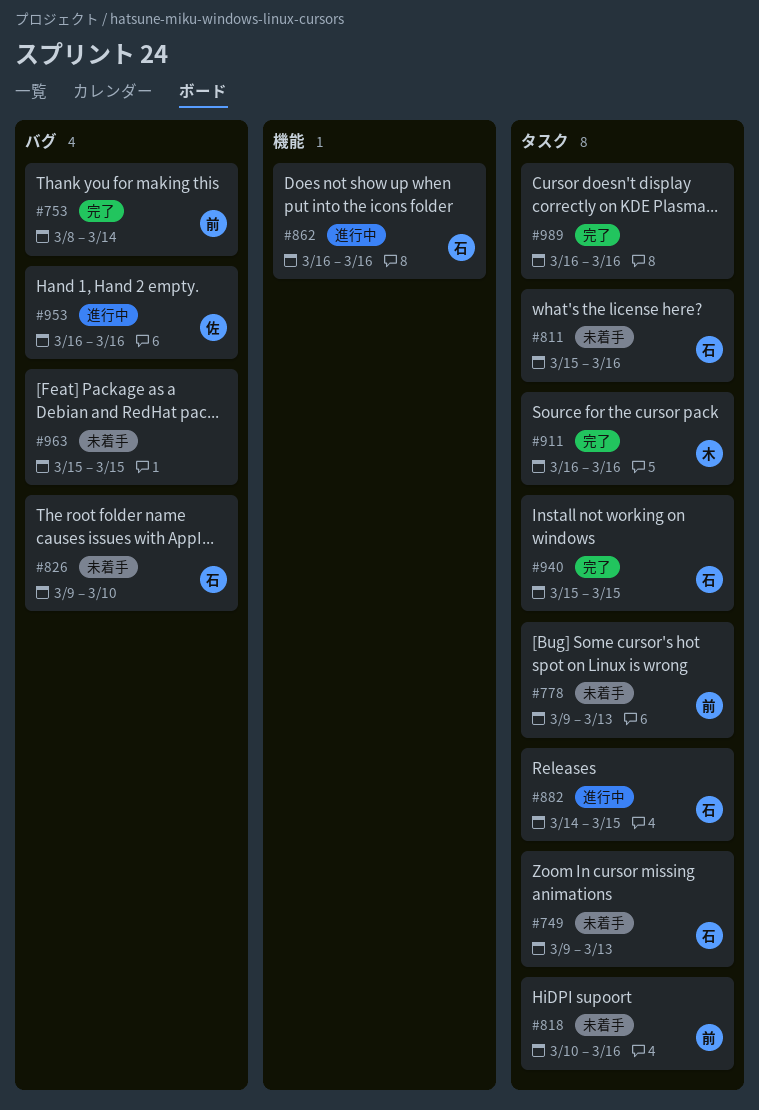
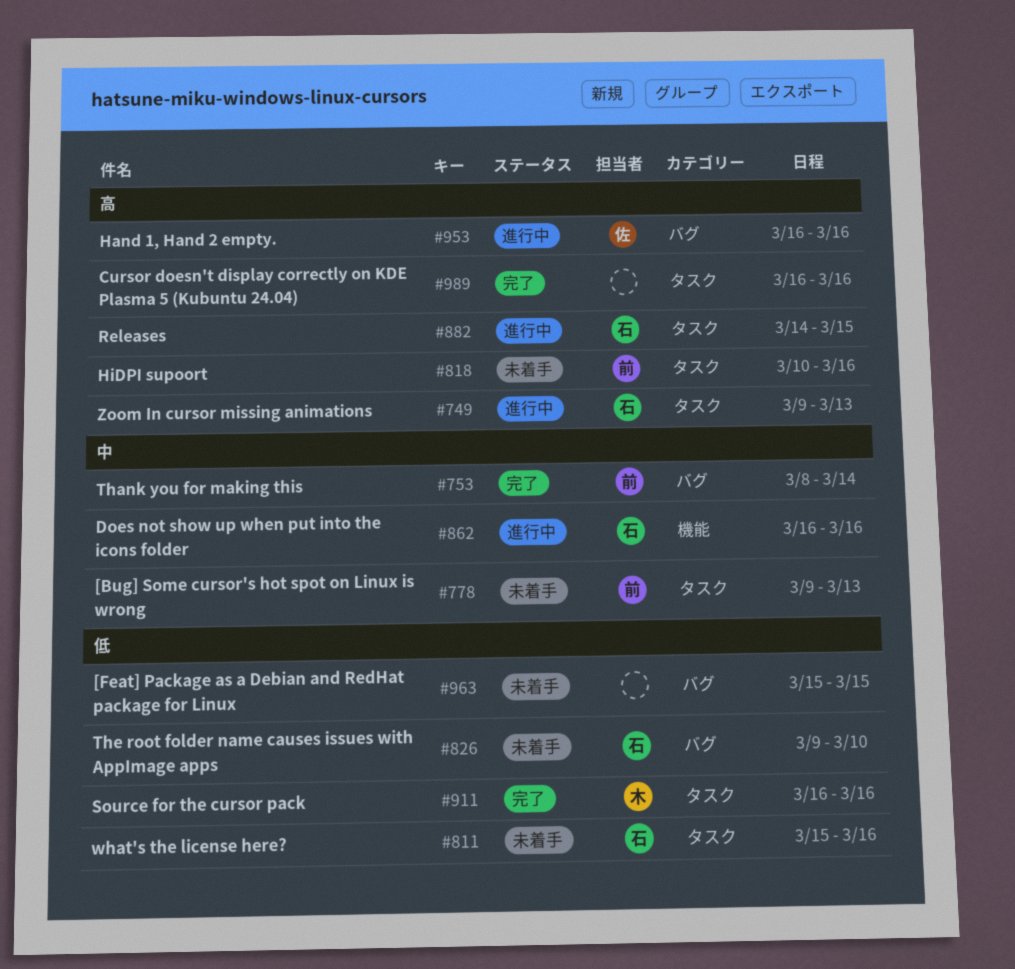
#749, status: 未着手 -> 進行中
#940: present -> none

